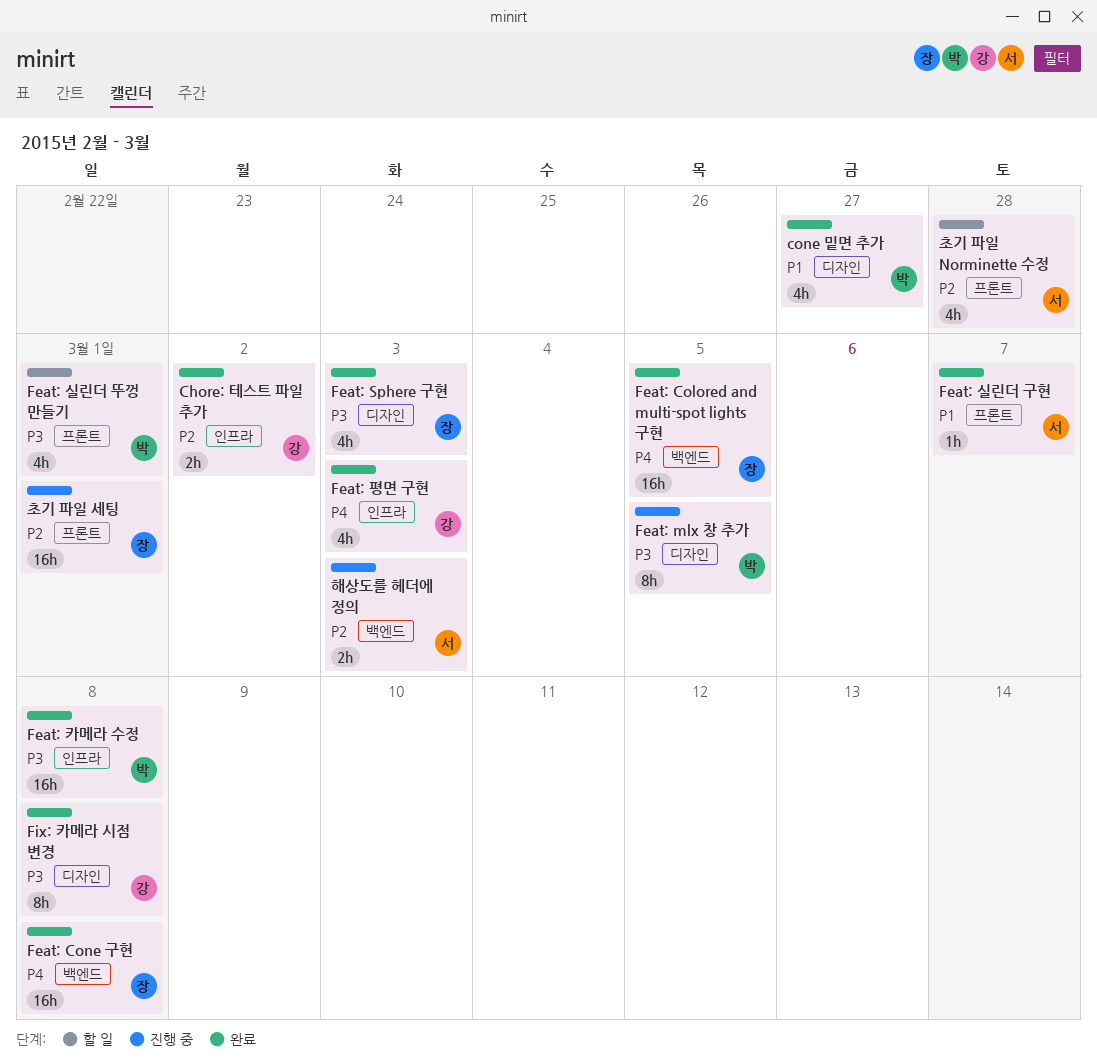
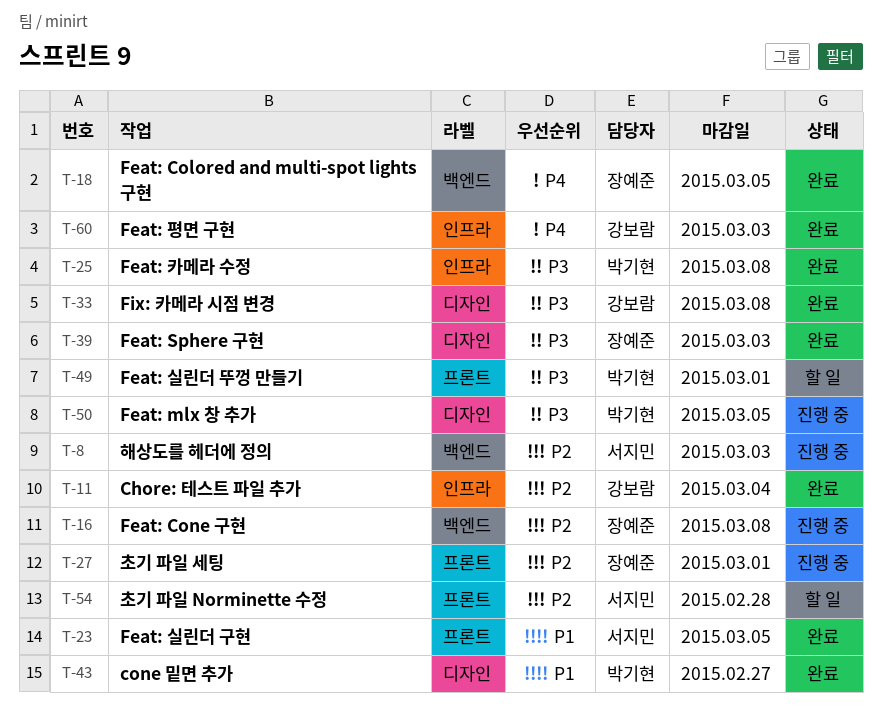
Chore: 테스트 파일 추가, due: Mar 2 -> Mar 4
Feat: Cone 구현, status: 완료 -> 진행 중
Feat: Cone 구현, priority: P4 -> P2
Feat: 실린더 구현, due: Mar 7 -> Mar 5

